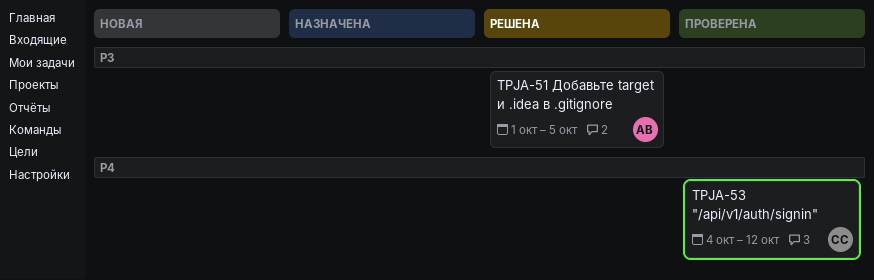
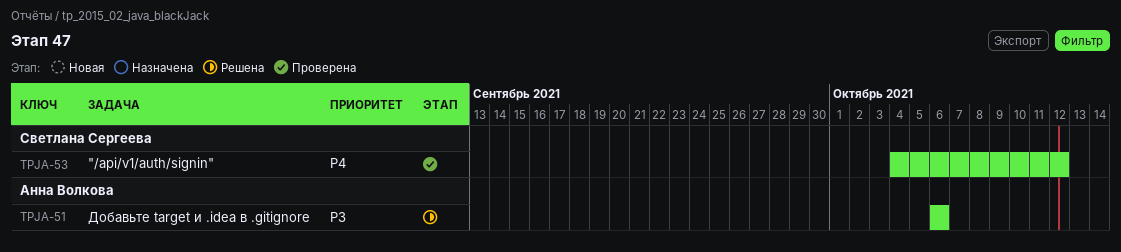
TPJA-51, start: Oct 1 -> Oct 6
TPJA-51, due: Oct 5 -> Oct 6

